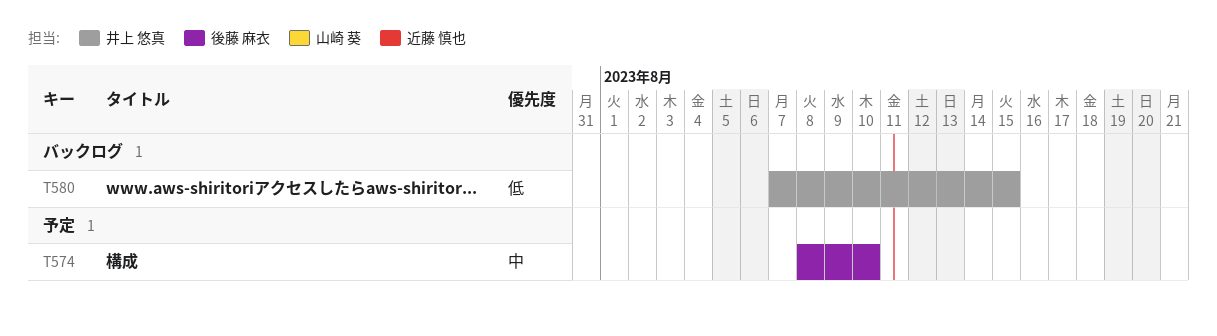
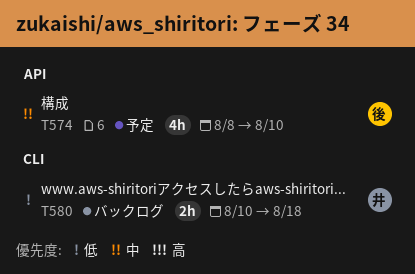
T580, start: Aug 7 -> Aug 10
T580, due: Aug 15 -> Aug 18

